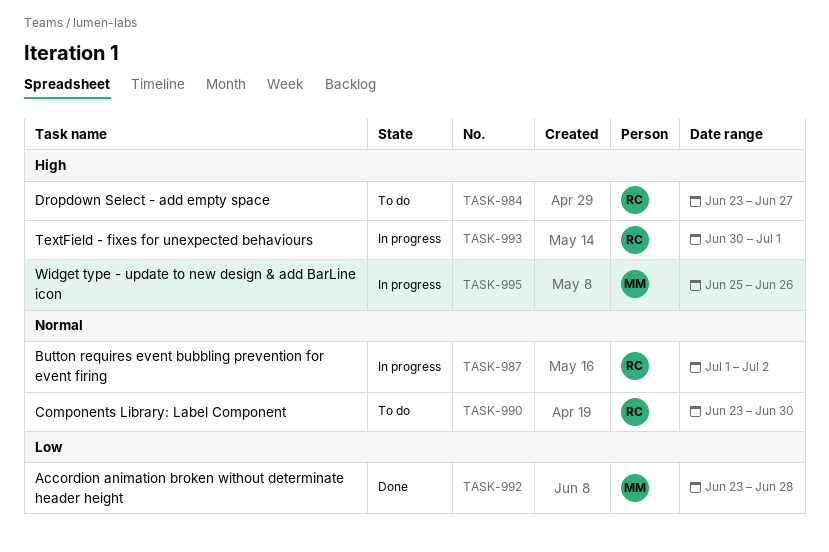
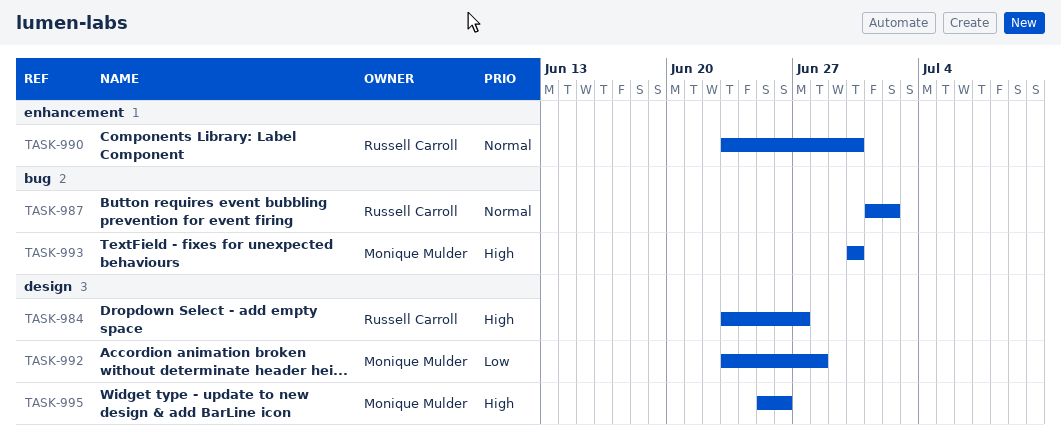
TASK-993, owner: Russell Carroll -> Monique Mulder
TASK-993, due: Jul 1 -> Jun 30

